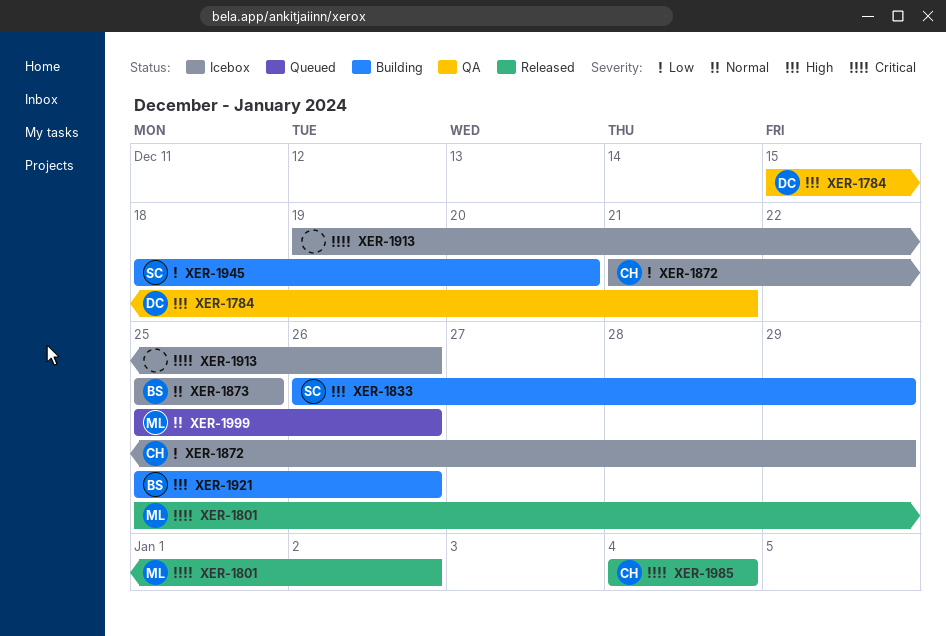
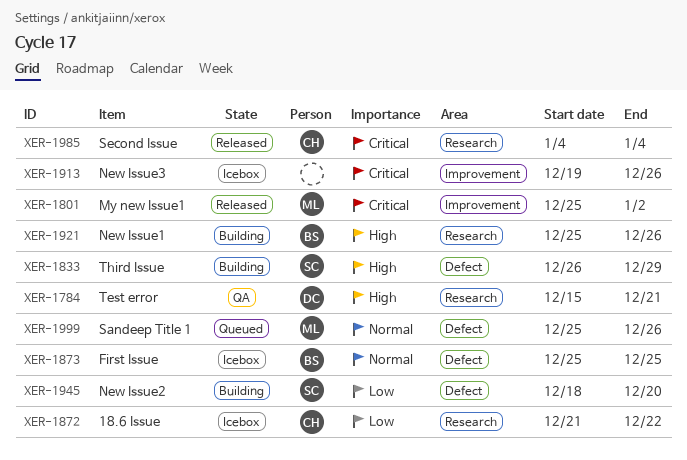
XER-1872, due: Dec 29 -> Dec 22

